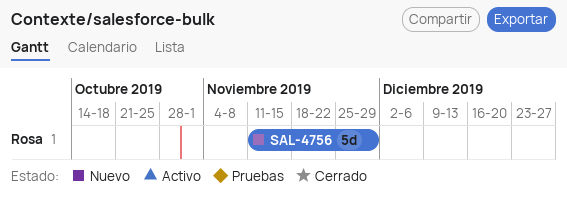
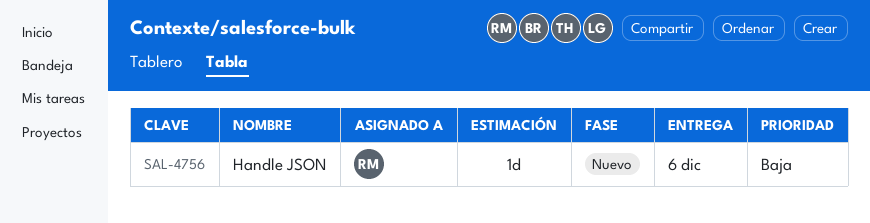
SAL-4756, estimate: 5d -> 1d
SAL-4756, due: Nov 29 -> Dec 6

